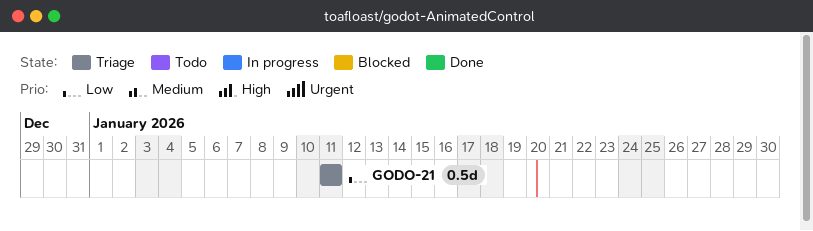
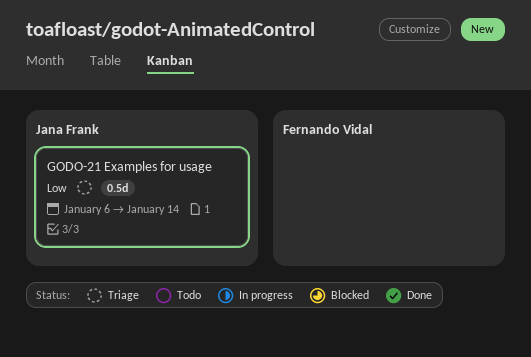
GODO-21, start: Jan 11 -> Jan 6
GODO-21, due: Jan 11 -> Jan 14

